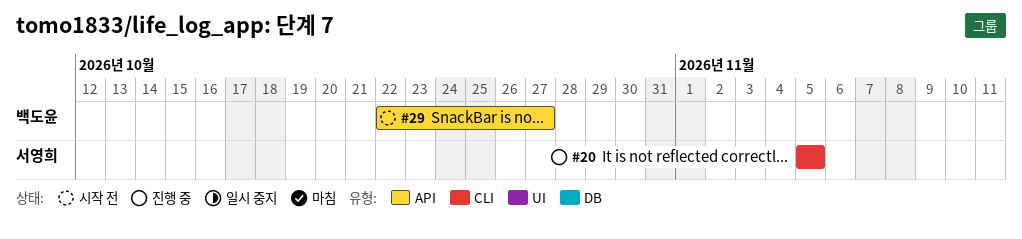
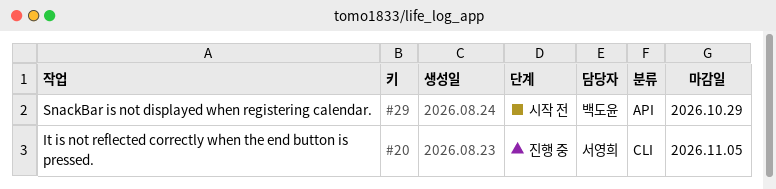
#29, due: Oct 27 -> Oct 29

